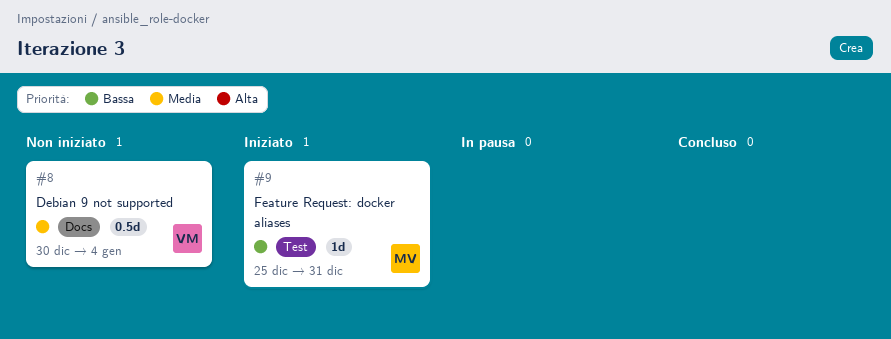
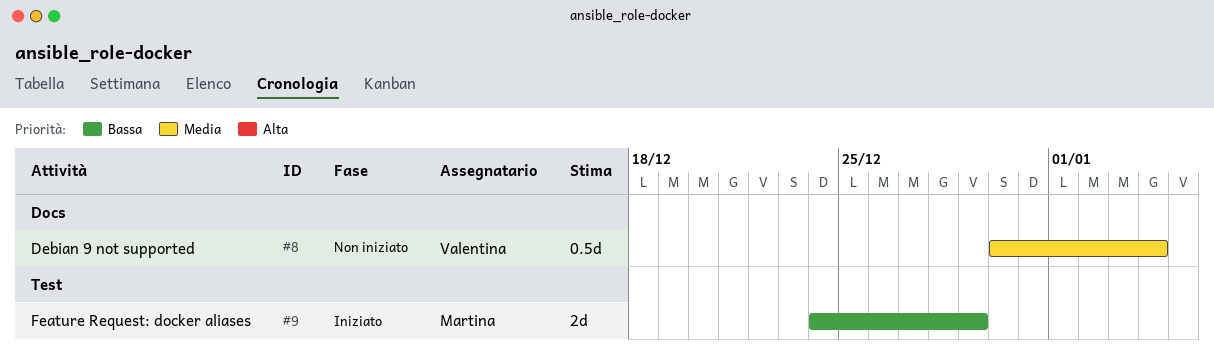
#9, estimate: 1d -> 2d
#9, start: Dec 25 -> Dec 24
#9, due: Dec 31 -> Dec 29

